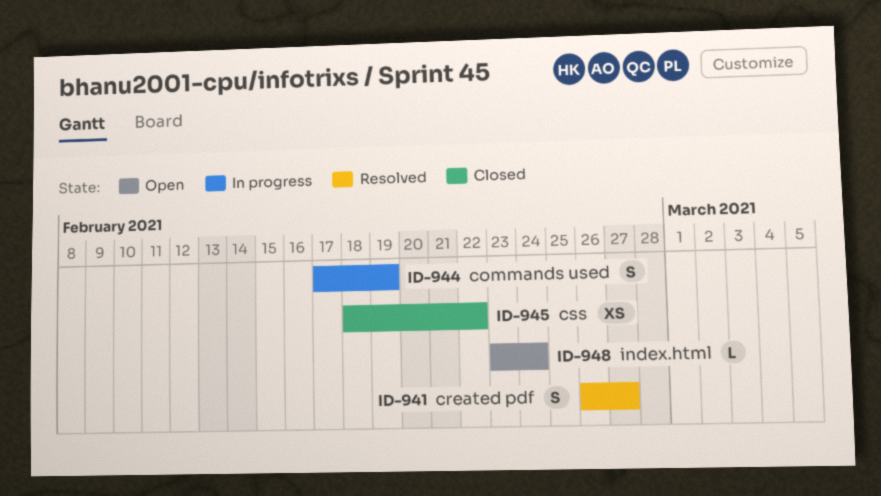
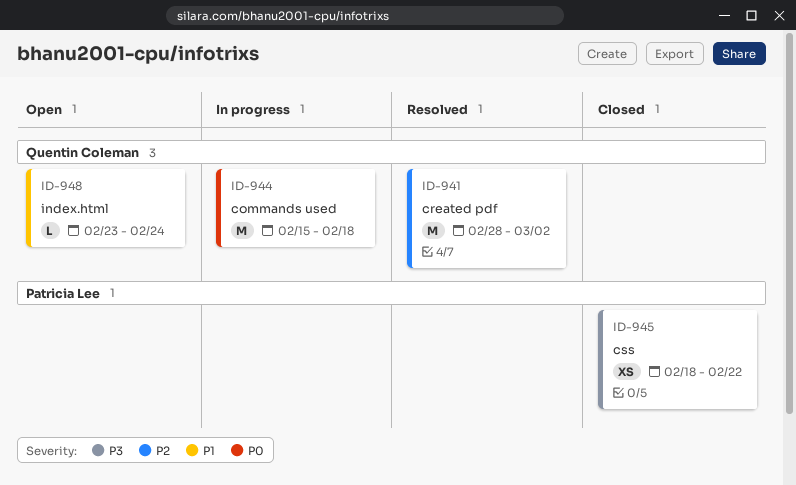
ID-941, estimate: S -> M
ID-941, start: Feb 26 -> Feb 28
ID-941, due: Feb 27 -> Mar 2
ID-944, estimate: S -> M
ID-944, start: Feb 17 -> Feb 15
ID-944, due: Feb 19 -> Feb 18

